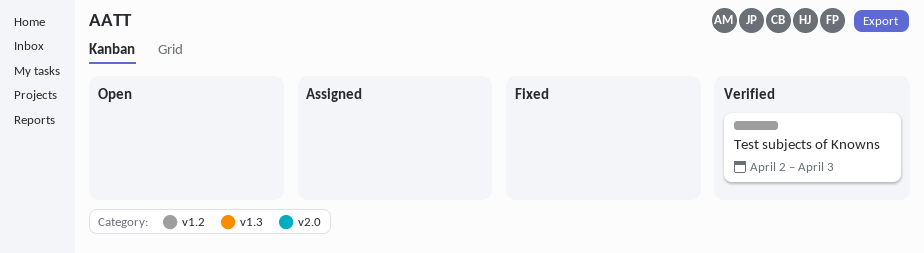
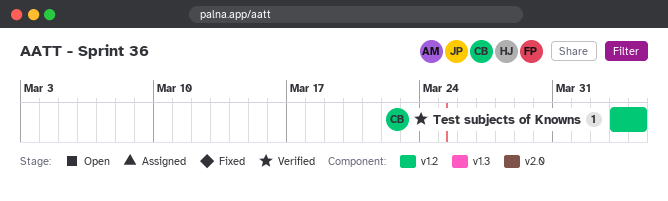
Test subjects of Knowns, start: Apr 2 -> Apr 3
Test subjects of Knowns, due: Apr 3 -> Apr 4

